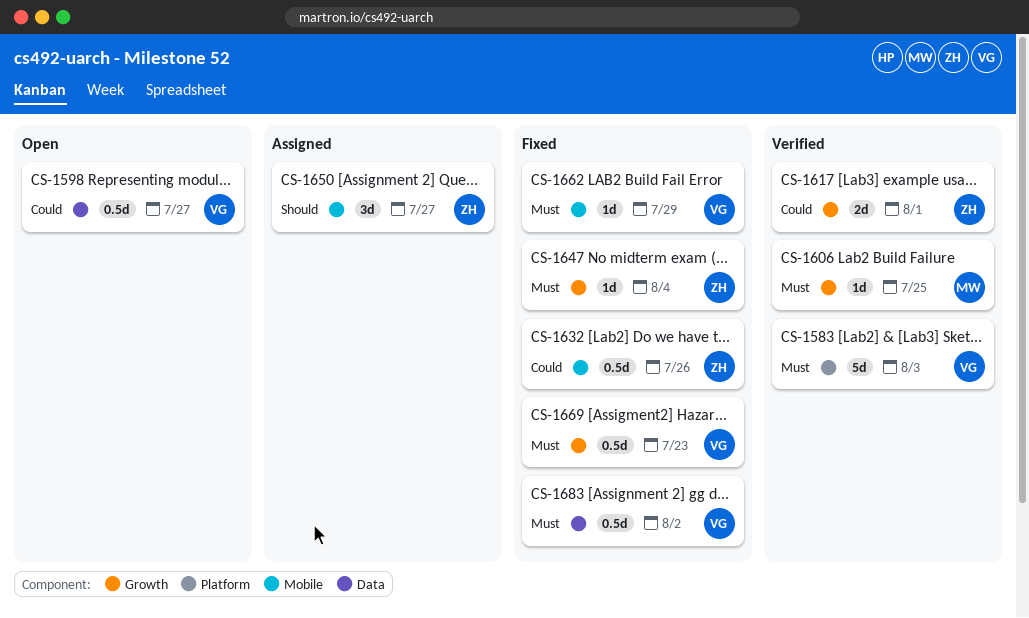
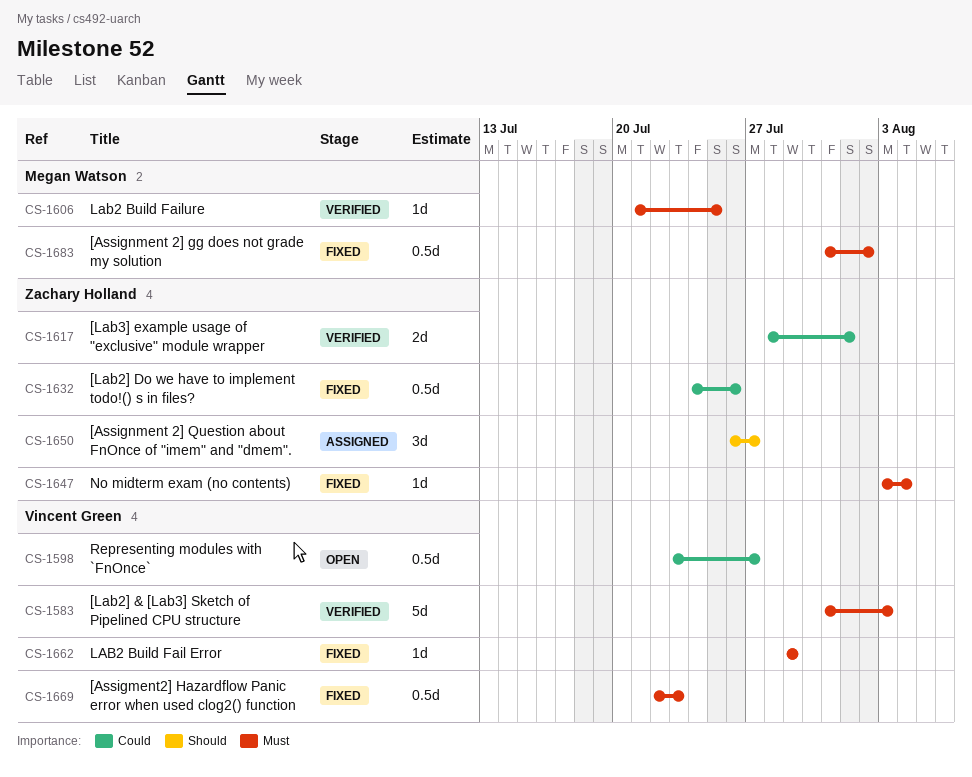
CS-1683, owner: Vincent Green -> Megan Watson

